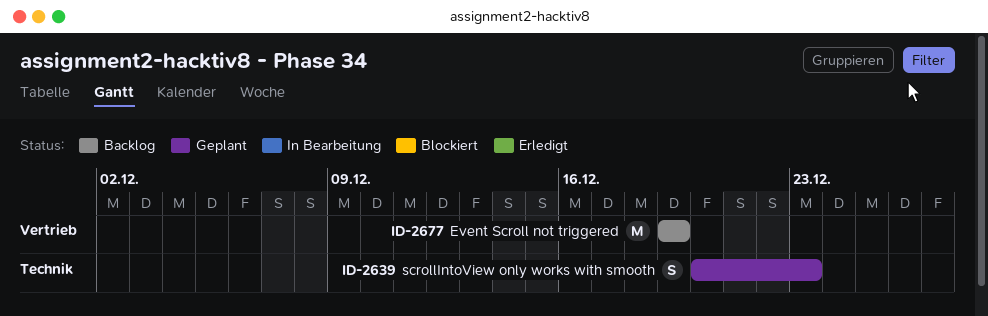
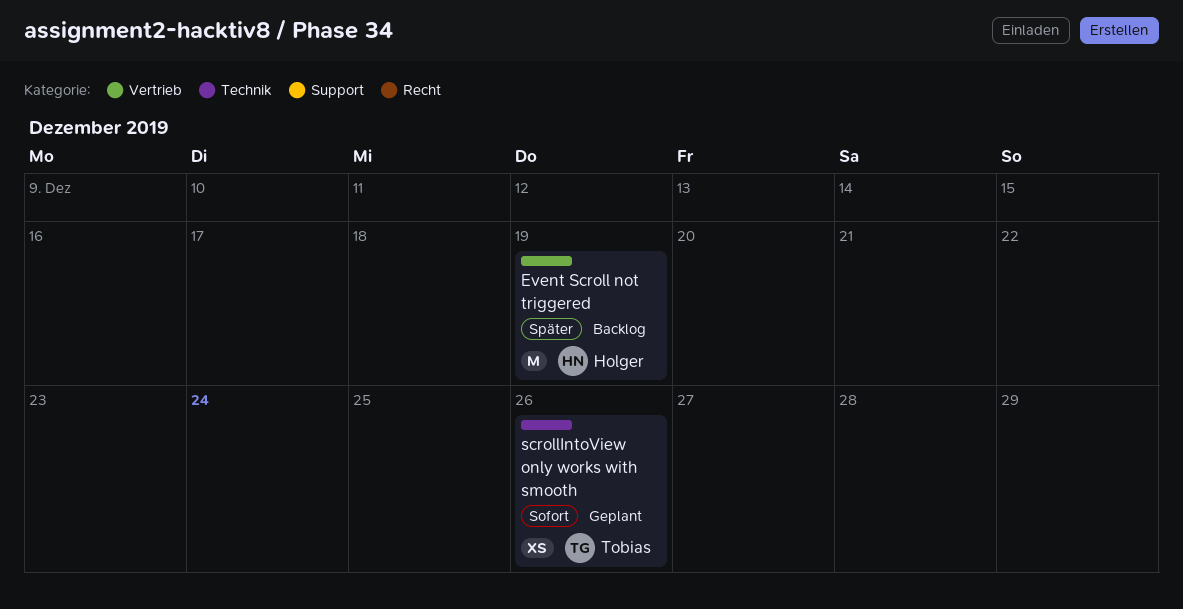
scrollIntoView only works with smooth, estimate: S -> XS
scrollIntoView only works with smooth, due: Dec 23 -> Dec 26

